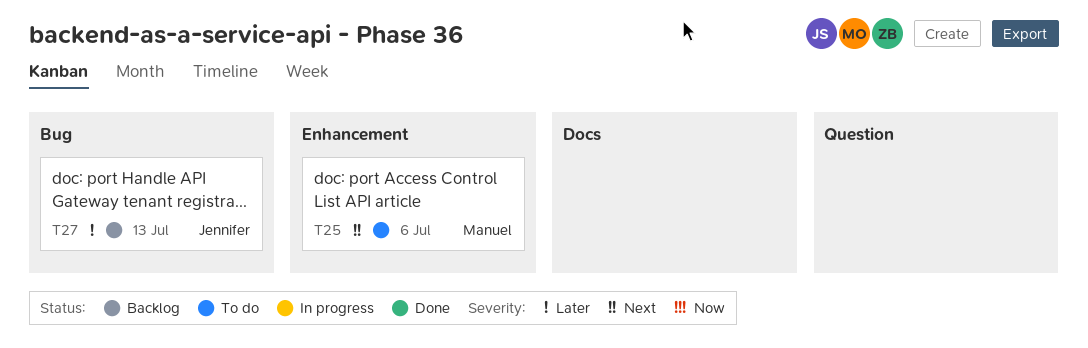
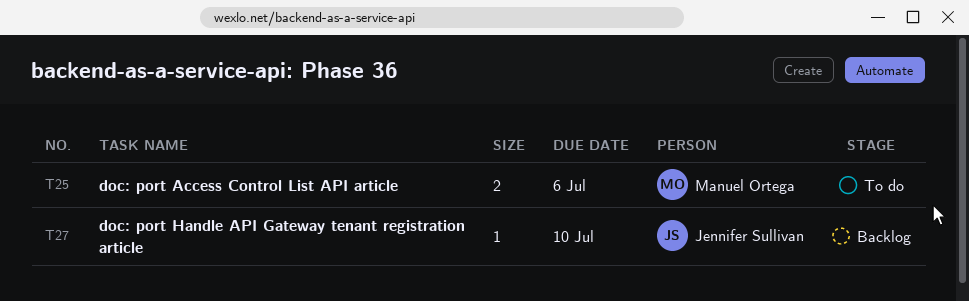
T27, due: Jul 13 -> Jul 10

